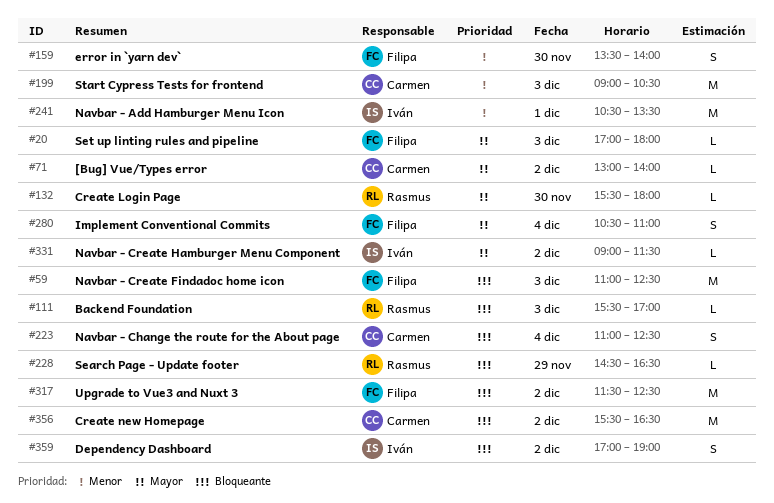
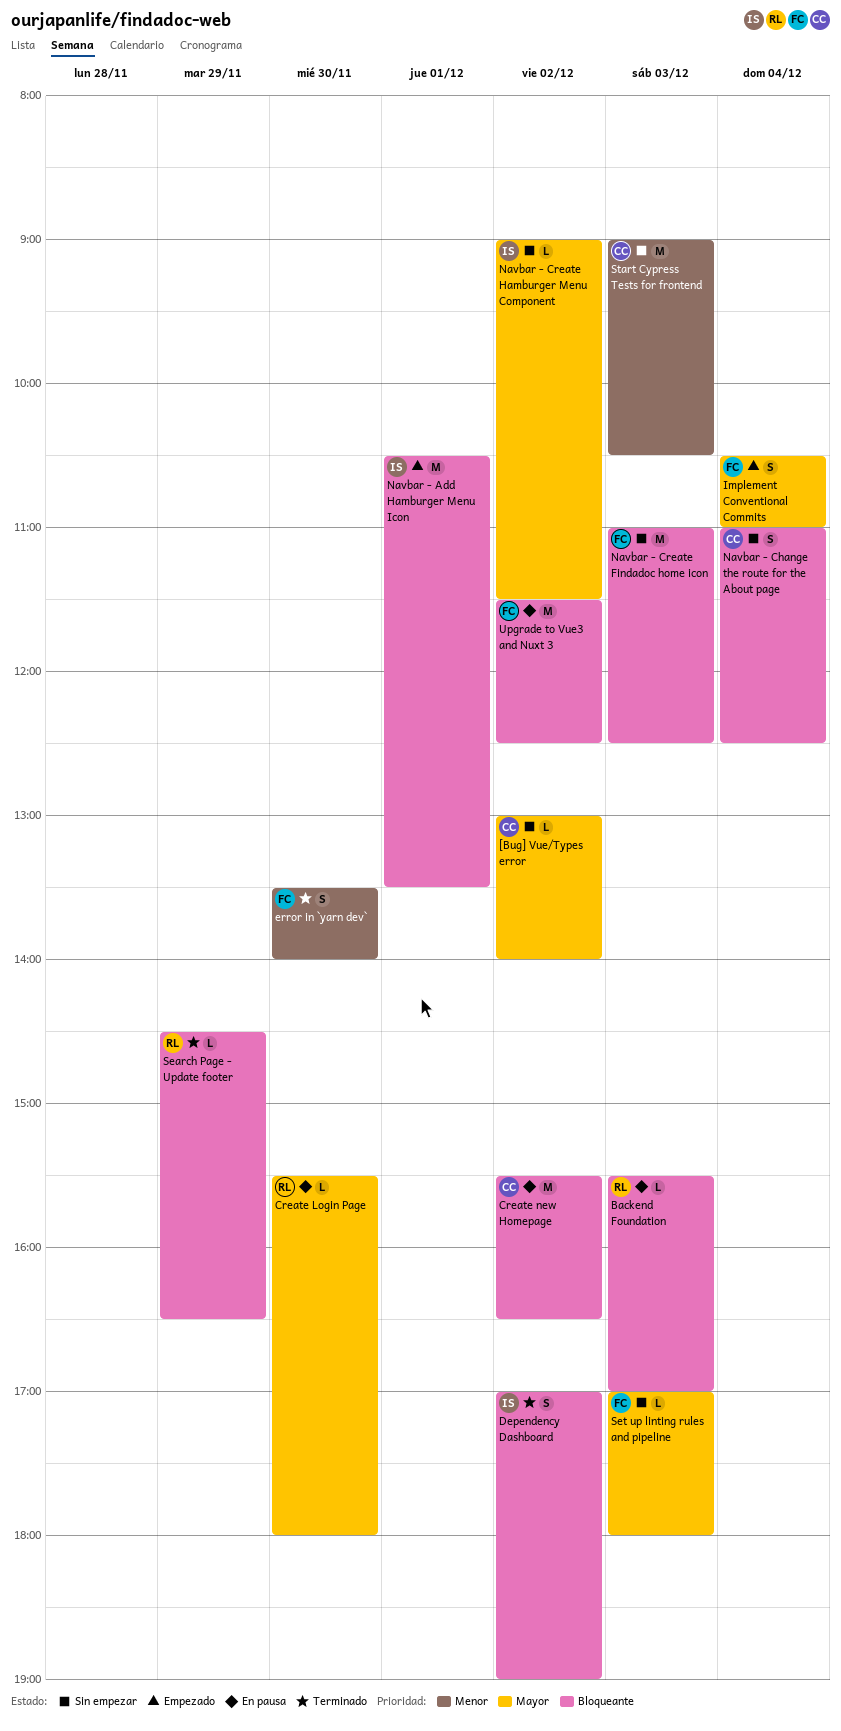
Navbar - Add Hamburger Menu Icon, priority: Menor -> Bloqueante

